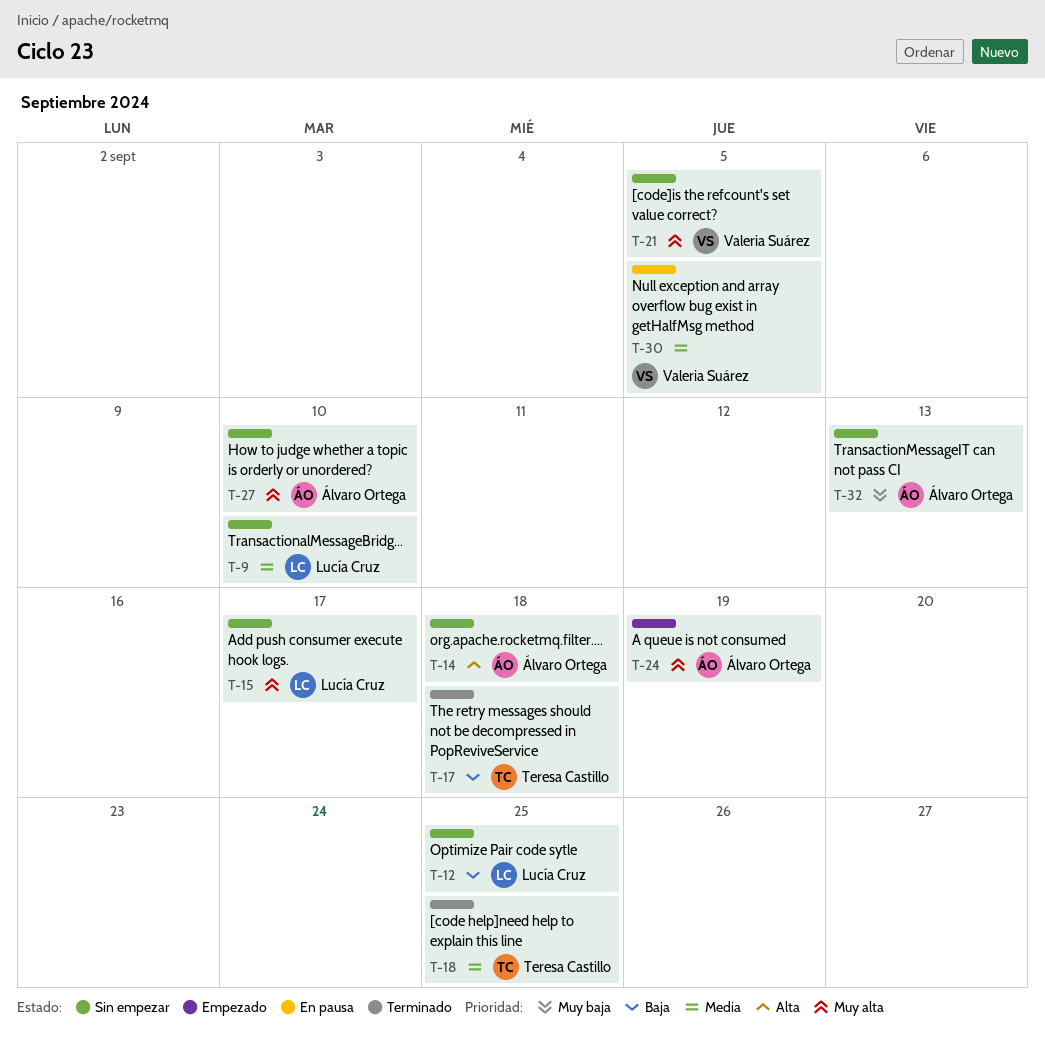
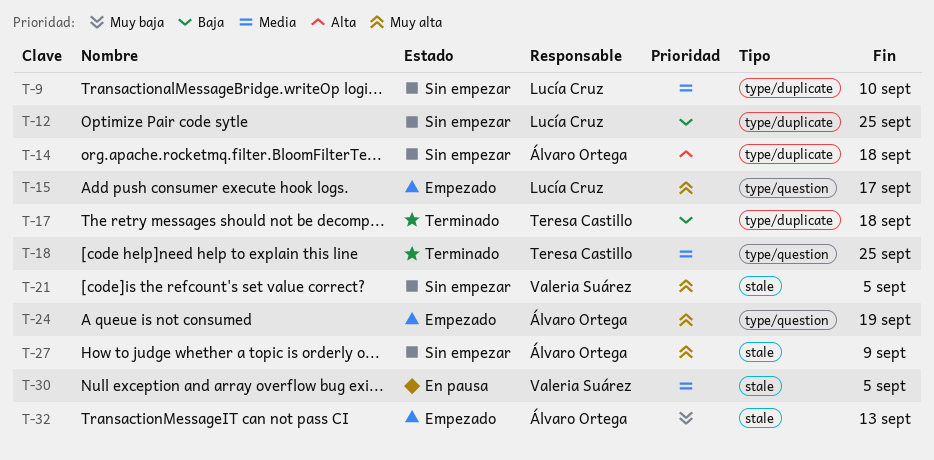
T-15, status: Sin empezar -> Empezado
T-27, due: Sep 10 -> Sep 9
T-32, status: Sin empezar -> Empezado

